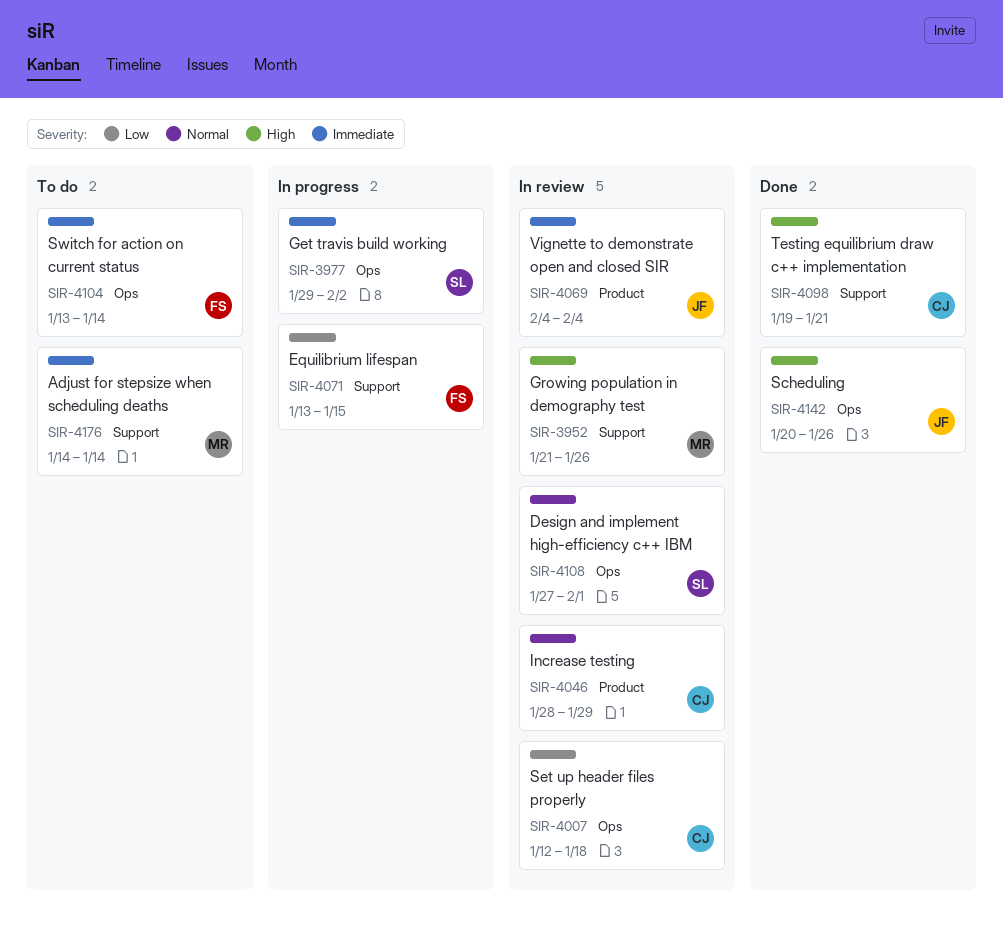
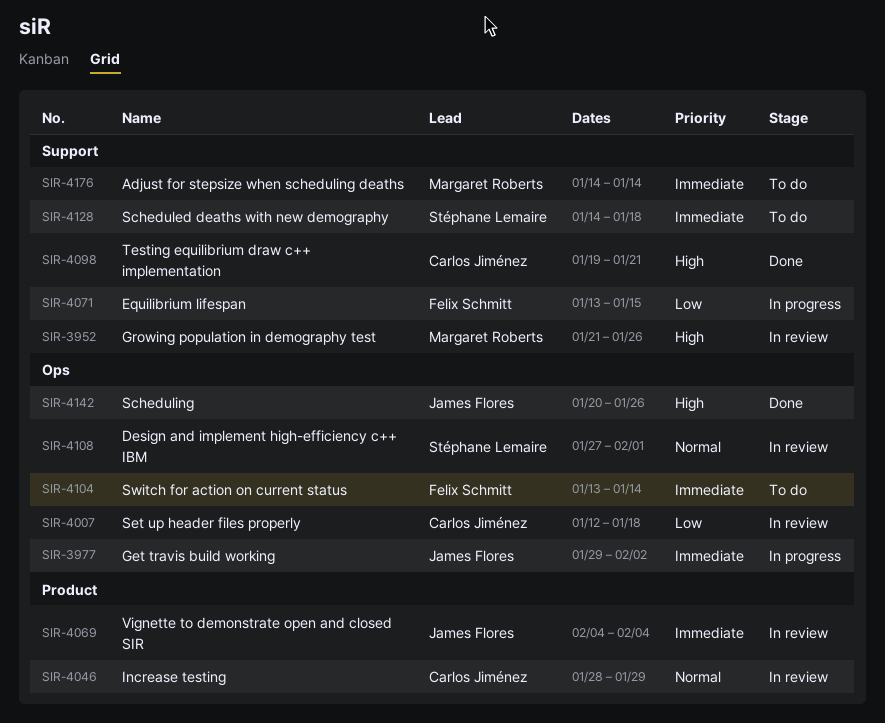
SIR-3977, owner: Stéphane Lemaire -> James Flores
SIR-4128: none -> present

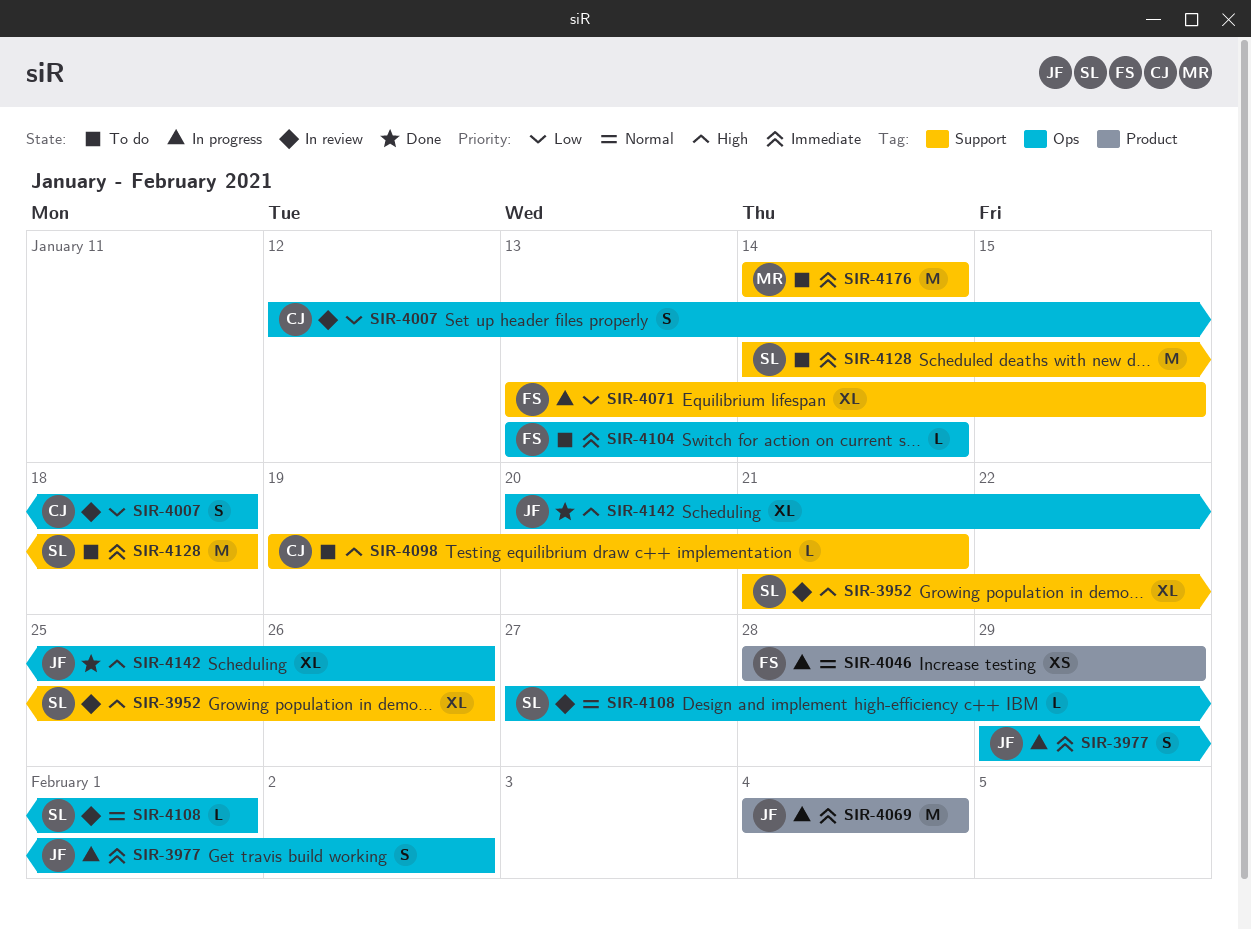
SIR-3952, owner: Margaret Roberts -> Stéphane Lemaire
SIR-4046, status: In review -> In progress
SIR-4046, owner: Carlos Jiménez -> Felix Schmitt
SIR-4069, status: In review -> In progress
SIR-4098, status: Done -> To do

